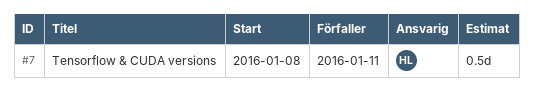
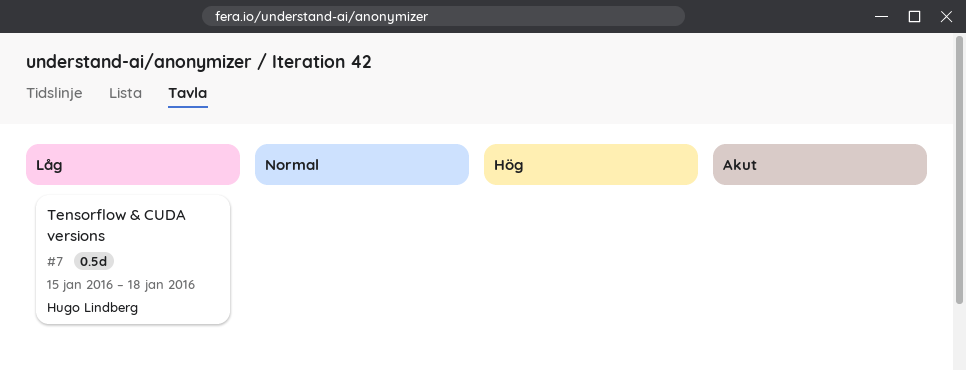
#7, start: Jan 8 -> Jan 15
#7, due: Jan 11 -> Jan 18

